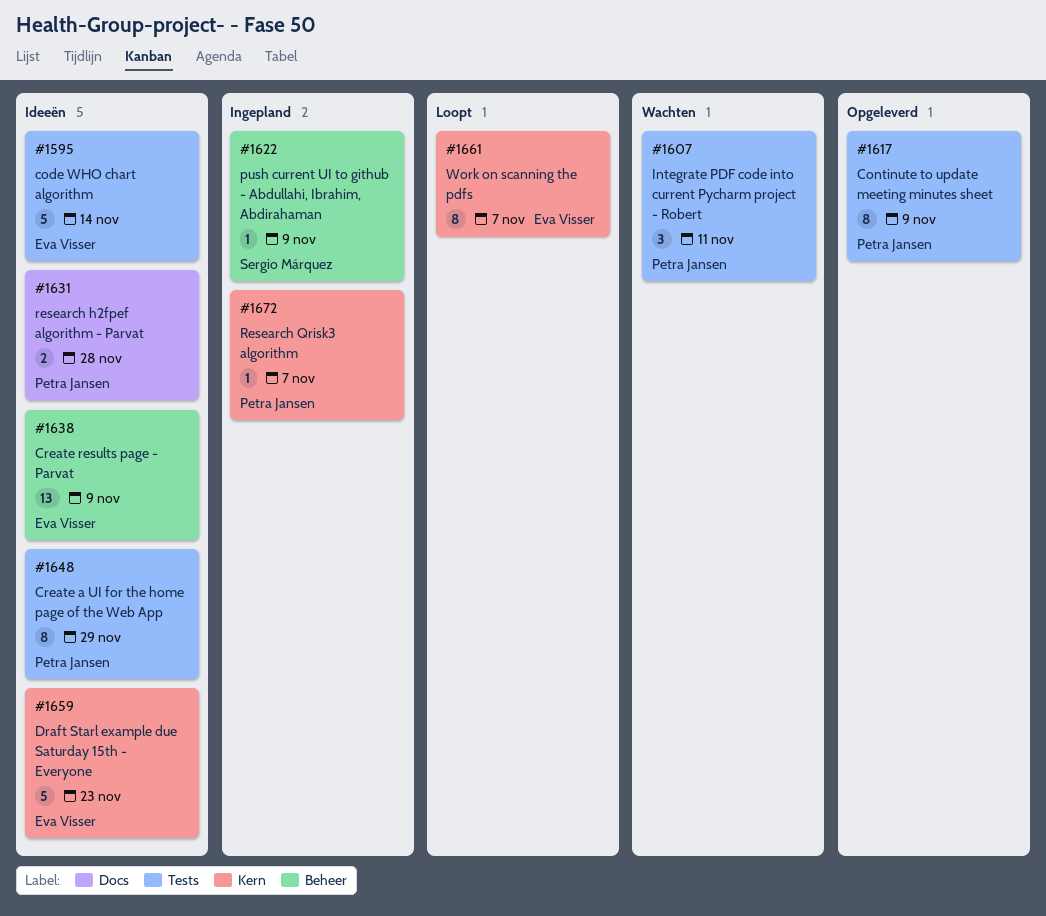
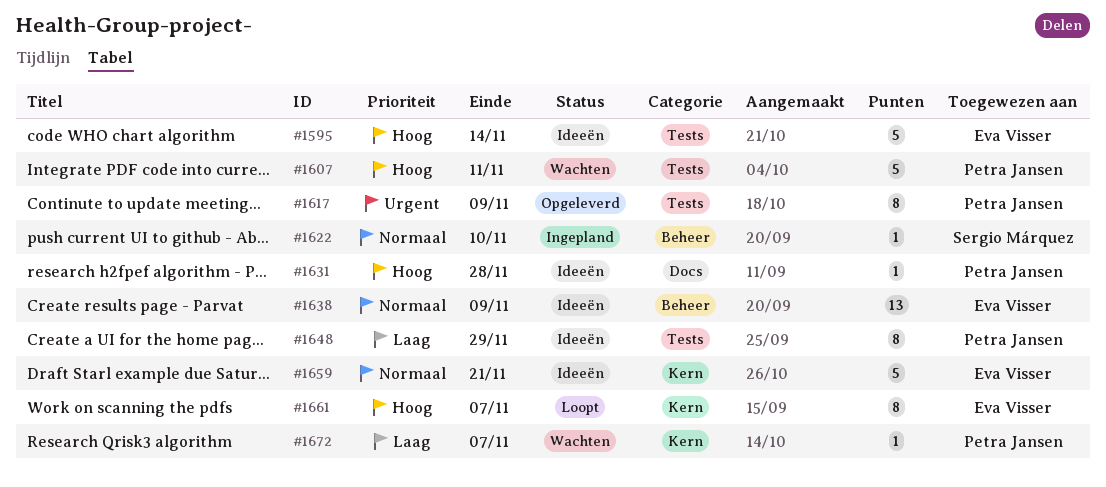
#1607, estimate: 3 -> 5
#1622, due: Nov 9 -> Nov 10
#1631, estimate: 2 -> 1
#1659, due: Nov 23 -> Nov 21
#1672, status: Ingepland -> Wachten

